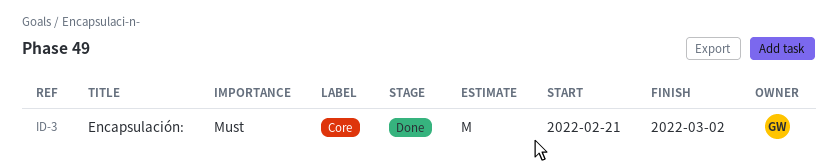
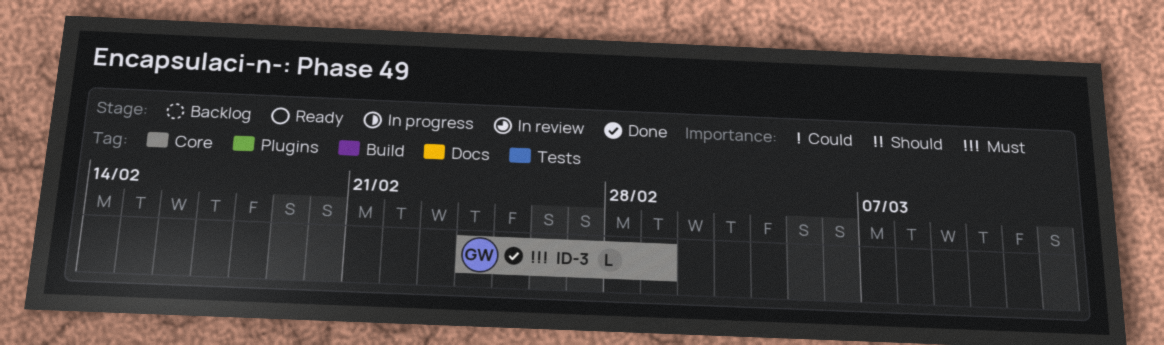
ID-3, estimate: M -> L
ID-3, start: Feb 21 -> Feb 24
ID-3, due: Mar 2 -> Mar 1

